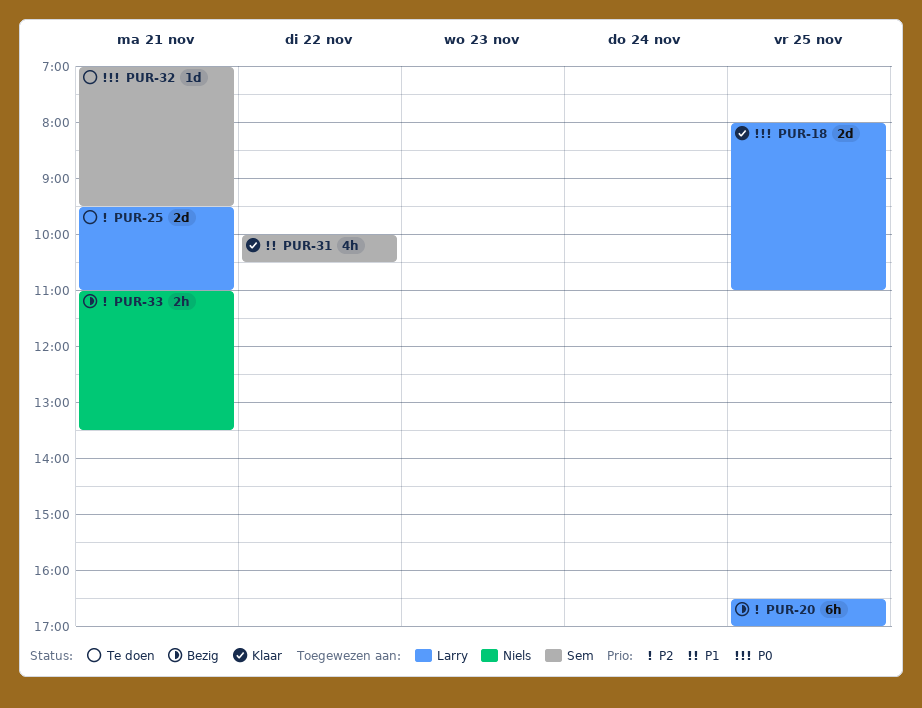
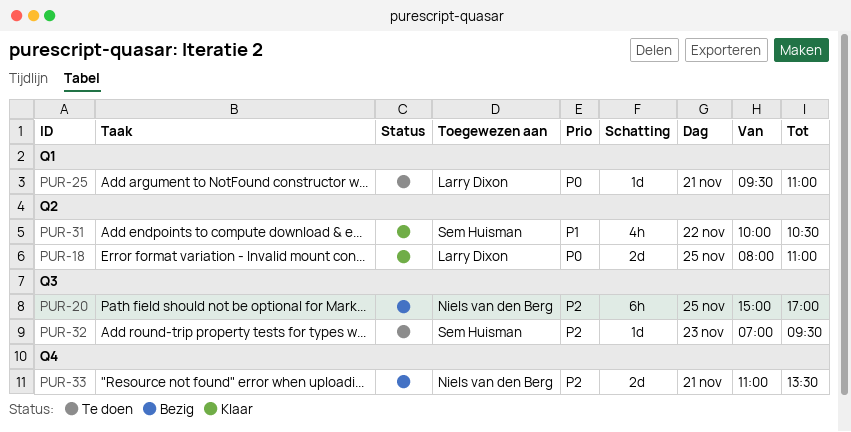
PUR-20, owner: Larry Dixon -> Niels van den Berg
PUR-20, begins: 16:30 -> 15:00
PUR-25, priority: P2 -> P0
PUR-25, estimate: 2d -> 1d
PUR-32, priority: P0 -> P2
PUR-32, day: Nov 21 -> Nov 23
PUR-33, estimate: 2h -> 2d

